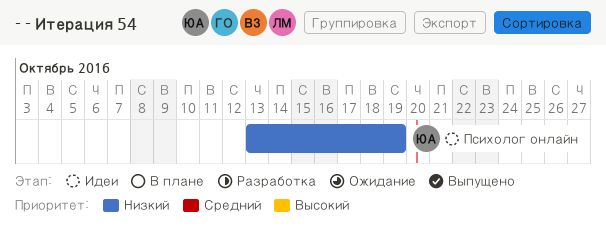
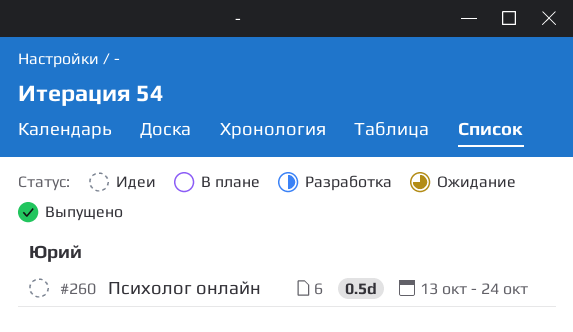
Психолог онлайн, due: Oct 19 -> Oct 24

